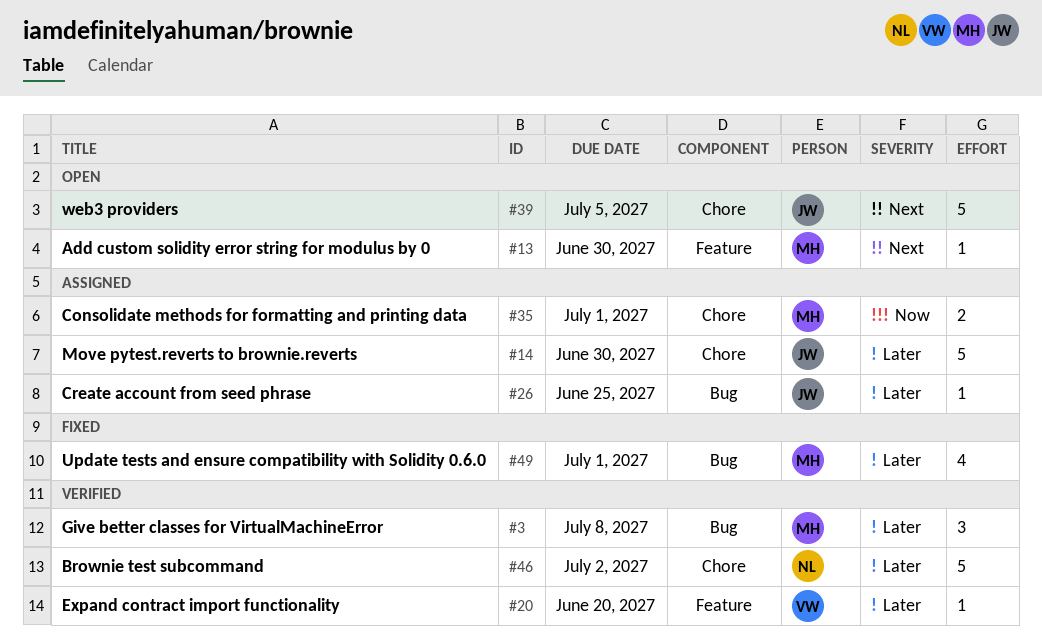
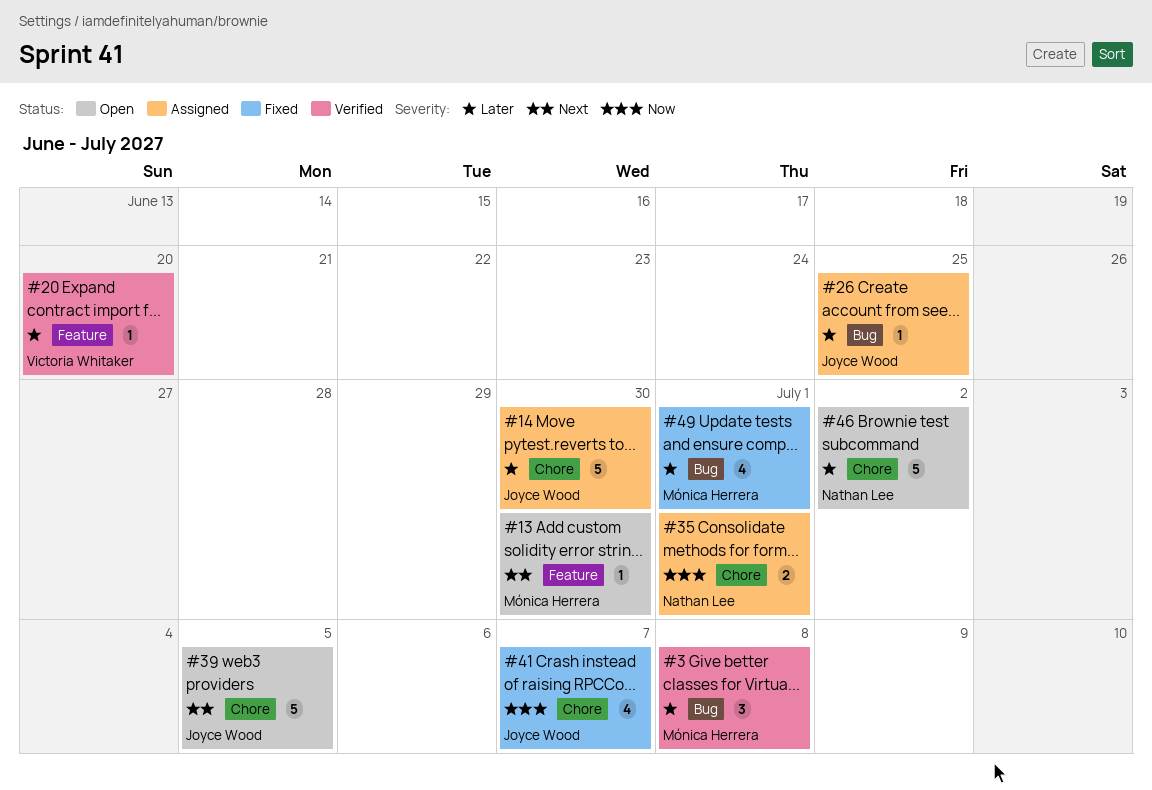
#35, owner: Mónica Herrera -> Nathan Lee
#41: none -> present
#46, status: Verified -> Open

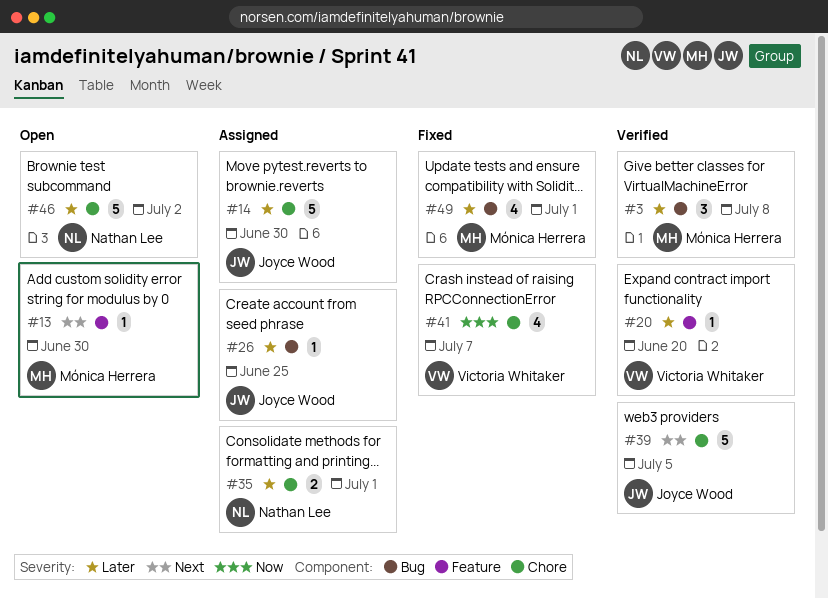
#35, priority: Now -> Later
#39, status: Open -> Verified
#41, owner: Joyce Wood -> Victoria Whitaker

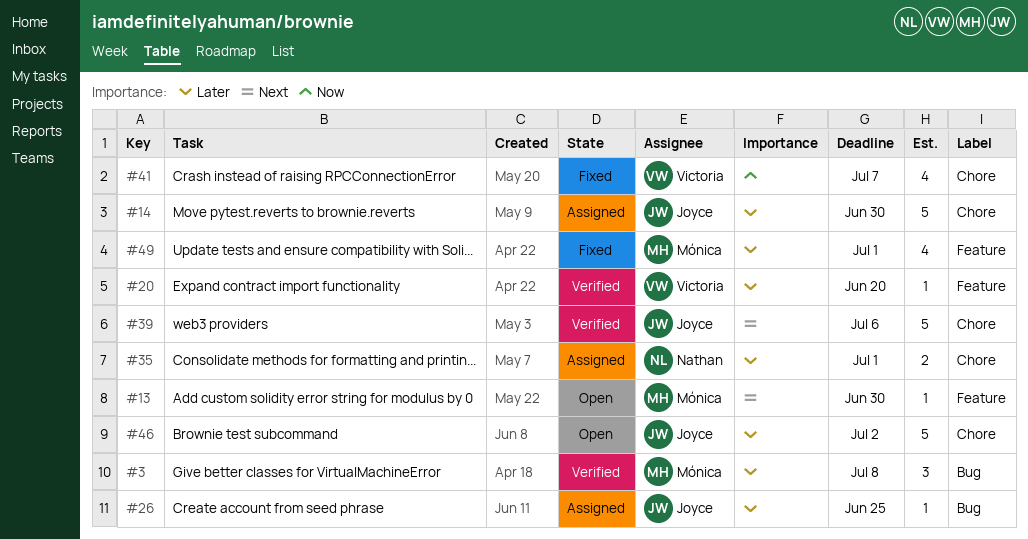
#39, due: Jul 5 -> Jul 6
#46, owner: Nathan Lee -> Joyce Wood
#49, label: Bug -> Feature

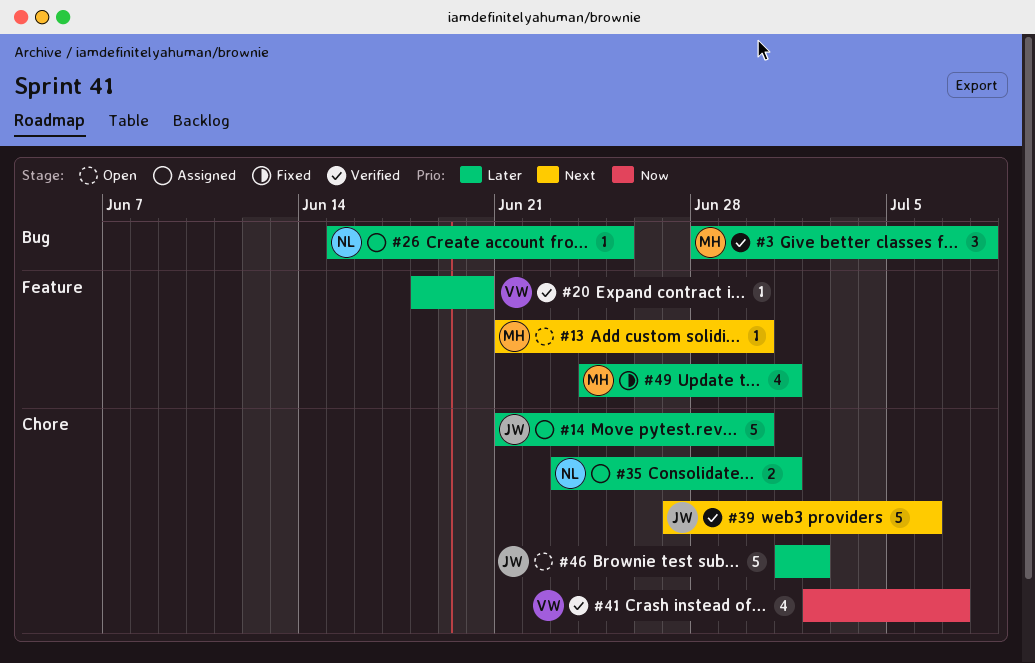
#26, owner: Joyce -> Nathan
#41, status: Fixed -> Verified

